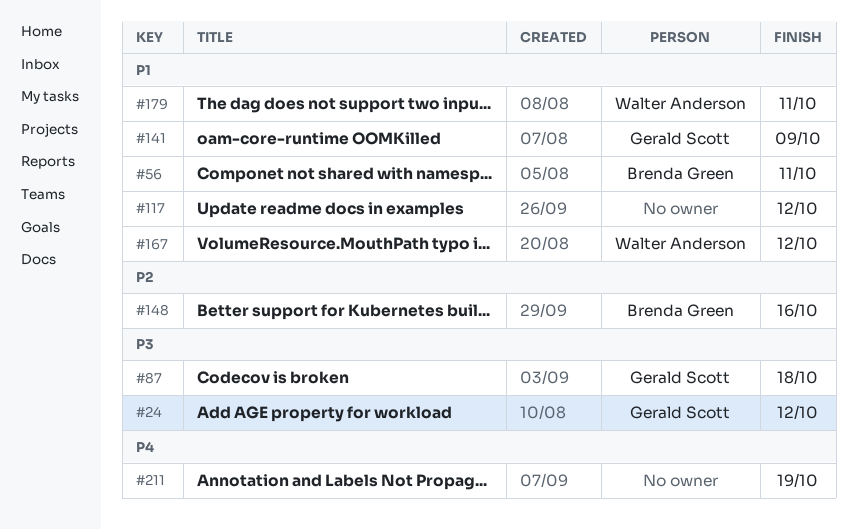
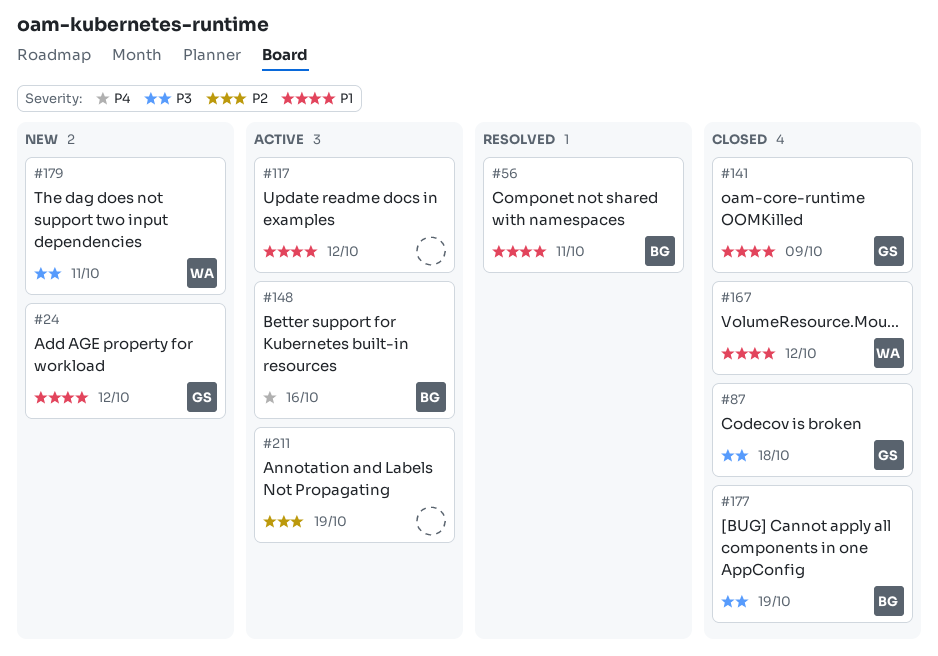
#24, priority: P3 -> P1
#148, priority: P2 -> P4
#177: none -> present
#179, priority: P1 -> P3
#211, priority: P4 -> P2

